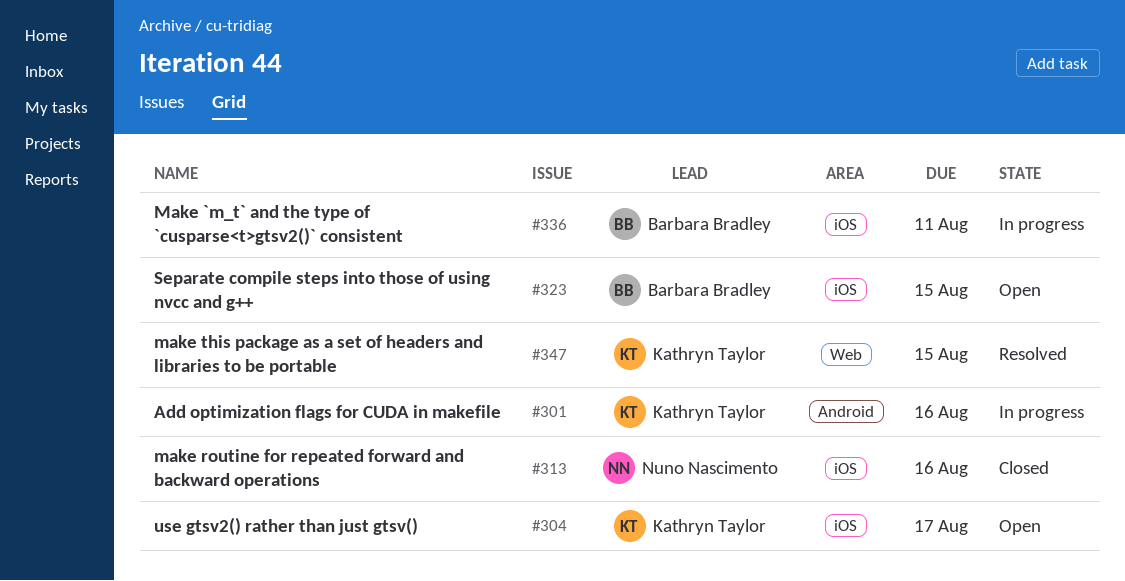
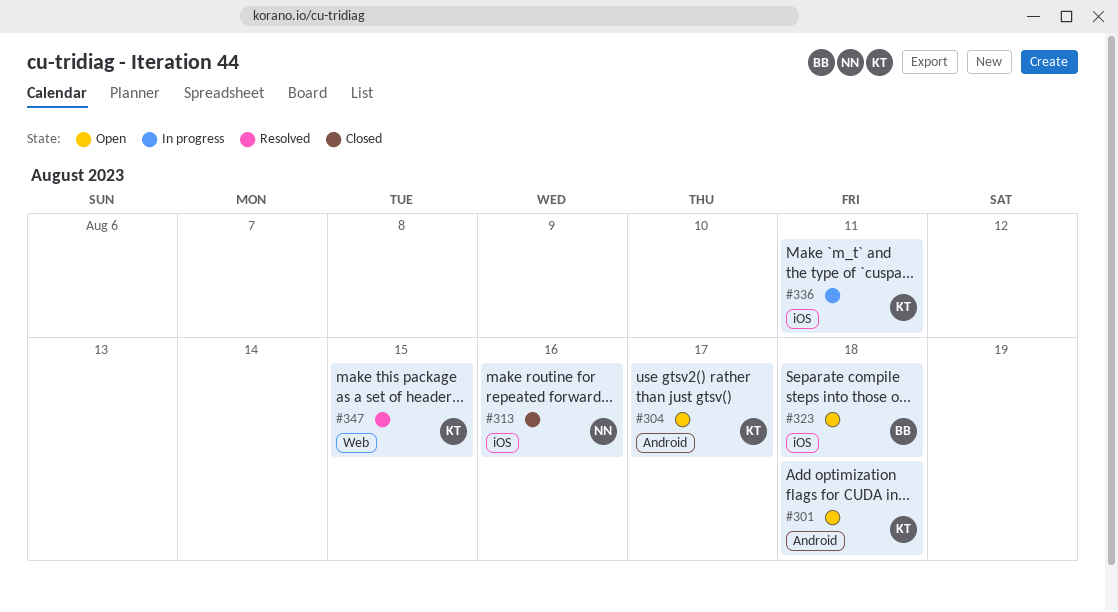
#301, status: In progress -> Open
#301, due: Aug 16 -> Aug 18
#304, label: iOS -> Android
#323, due: Aug 15 -> Aug 18
#336, owner: Barbara Bradley -> Kathryn Taylor

